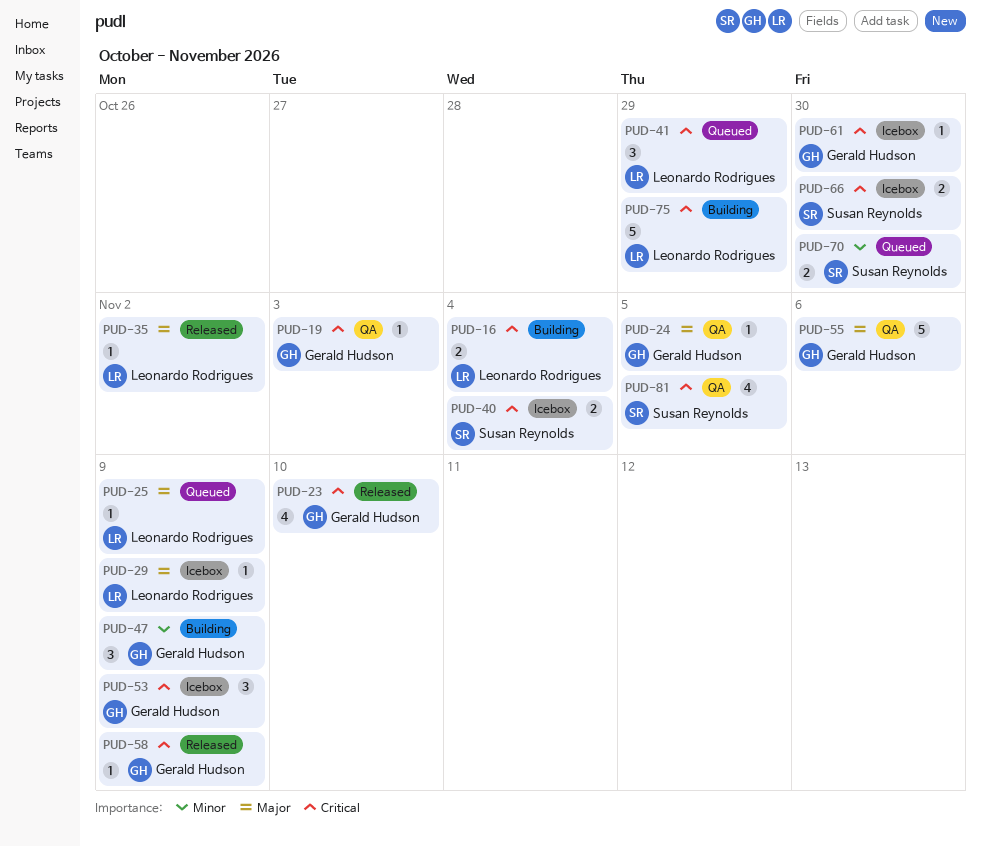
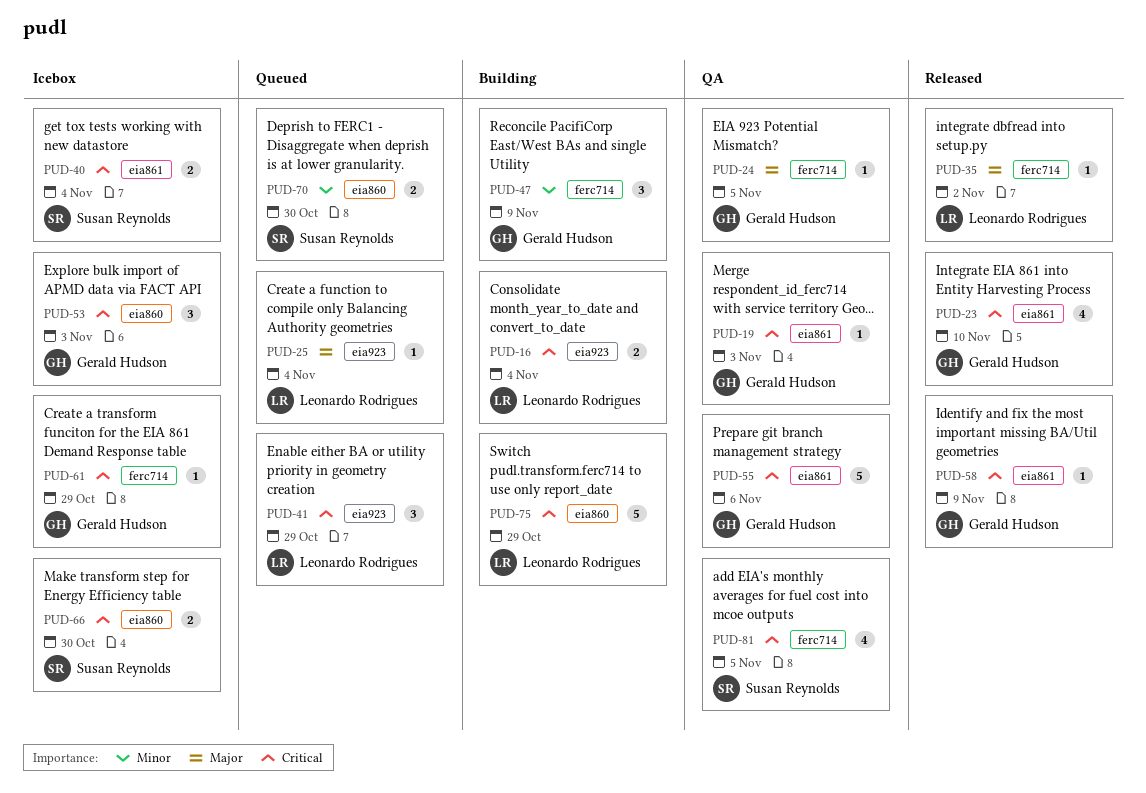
PUD-25, due: Nov 9 -> Nov 4
PUD-29: present -> none
PUD-53, due: Nov 9 -> Nov 3
PUD-55, priority: Major -> Critical
PUD-61, due: Oct 30 -> Oct 29

